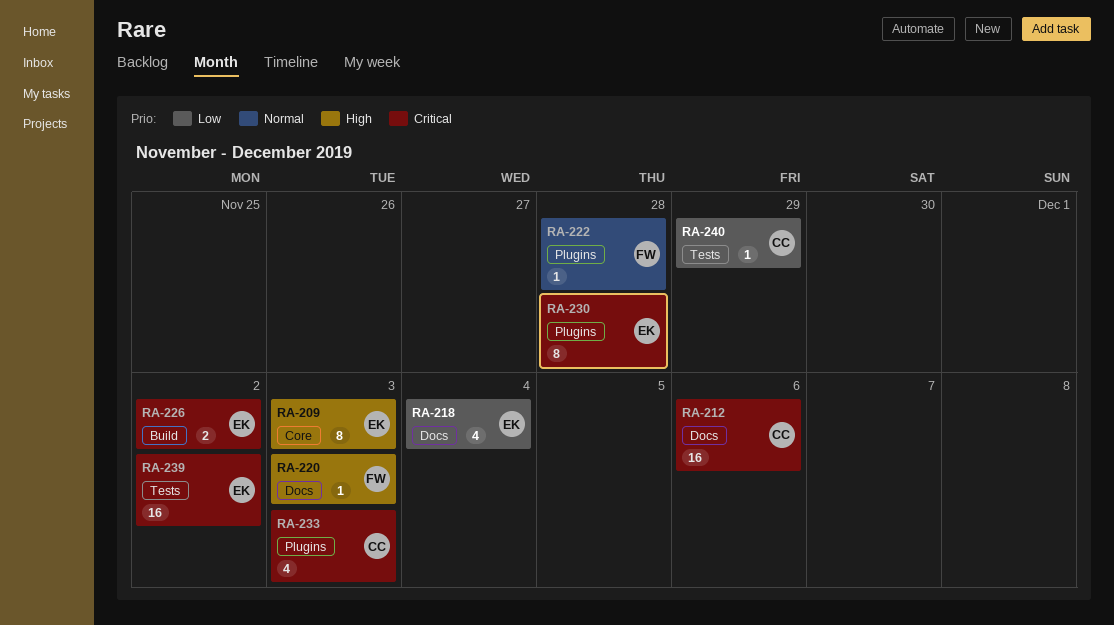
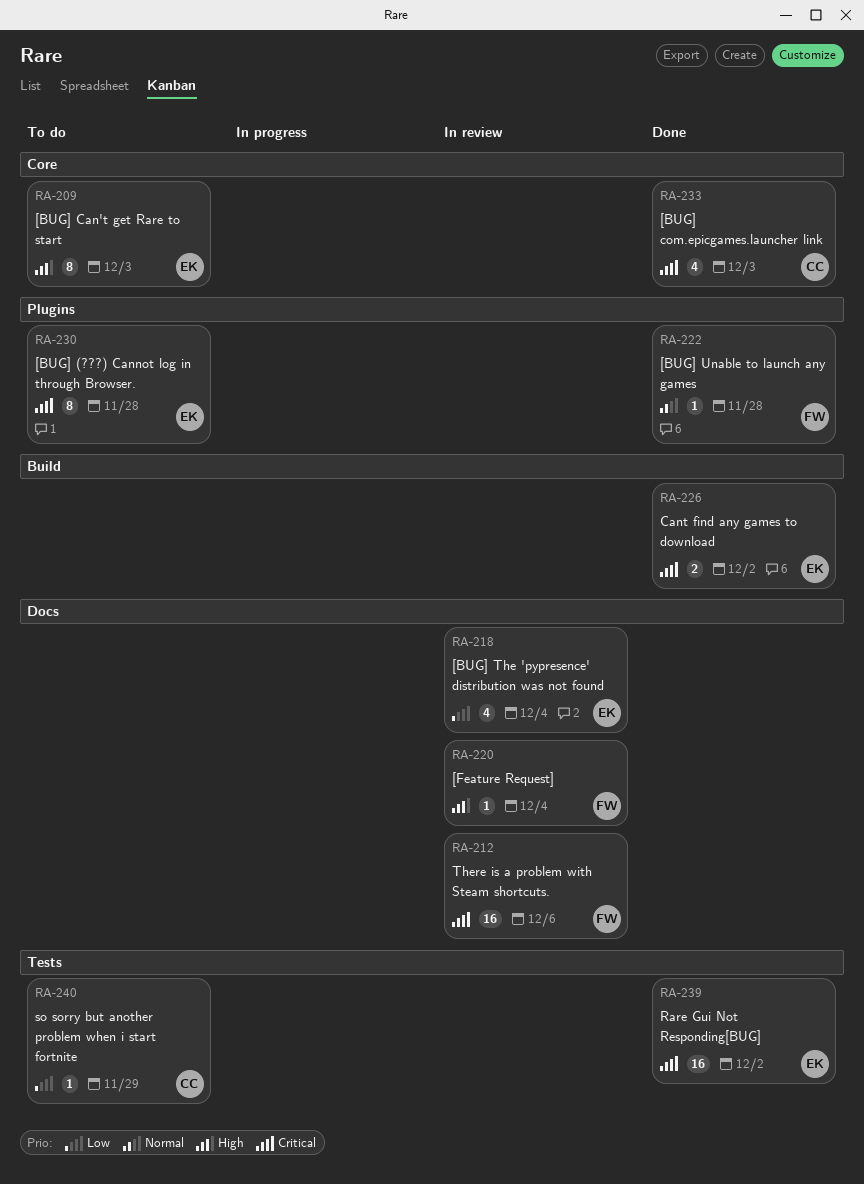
RA-212, owner: CC -> FW
RA-220, due: Dec 3 -> Dec 4
RA-233, label: Plugins -> Core

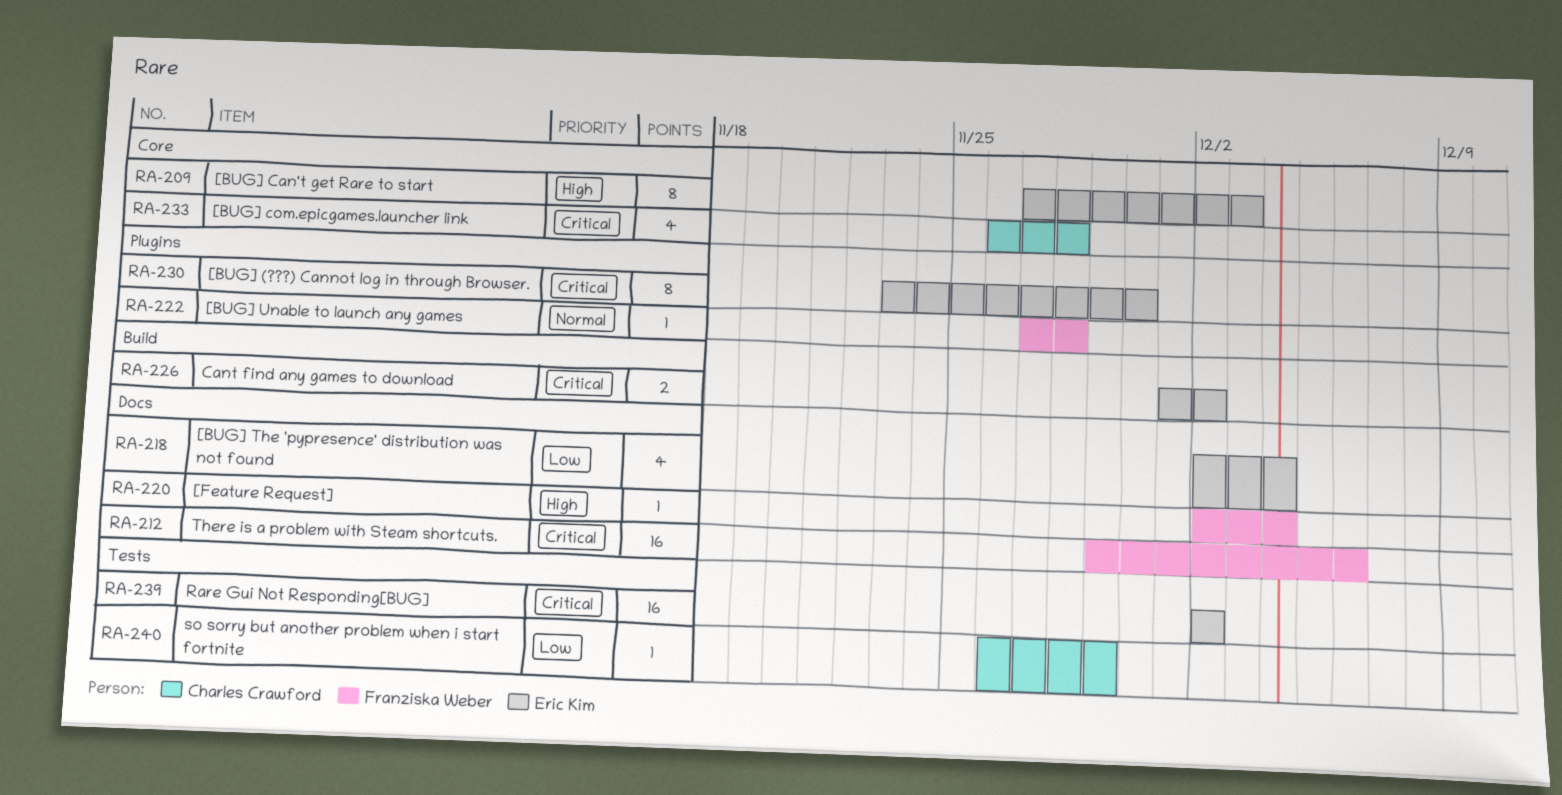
RA-230, due: Nov 28 -> Nov 30
RA-233, due: Dec 3 -> Nov 28

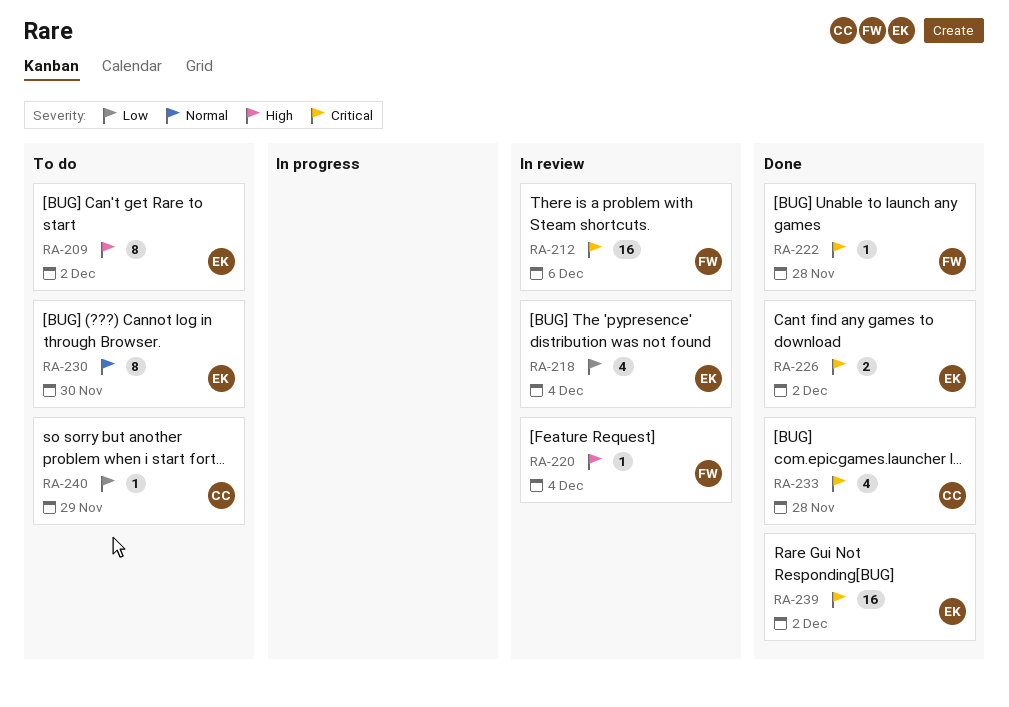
RA-209, due: Dec 3 -> Dec 2
RA-222, priority: Normal -> Critical
RA-230, priority: Critical -> Normal

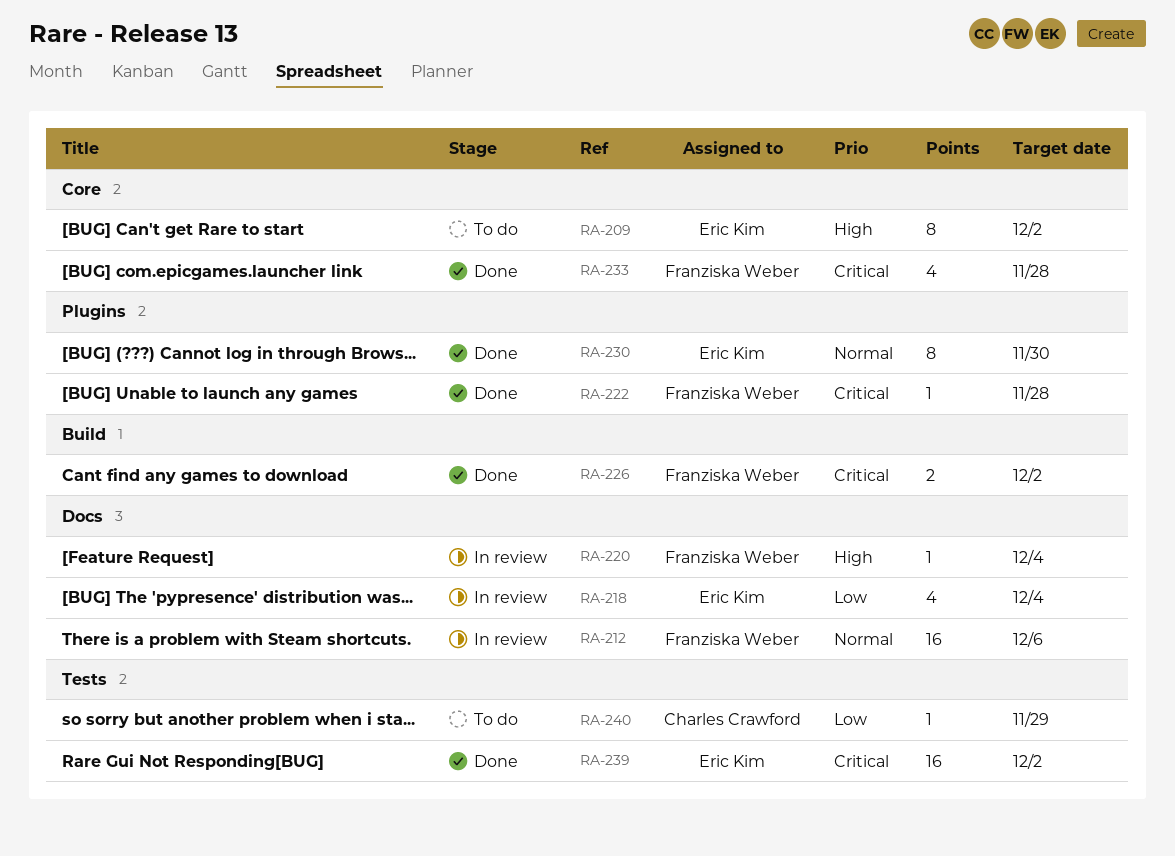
RA-212, priority: Critical -> Normal
RA-226, owner: Eric Kim -> Franziska Weber
RA-230, status: To do -> Done
RA-233, owner: Charles Crawford -> Franziska Weber

